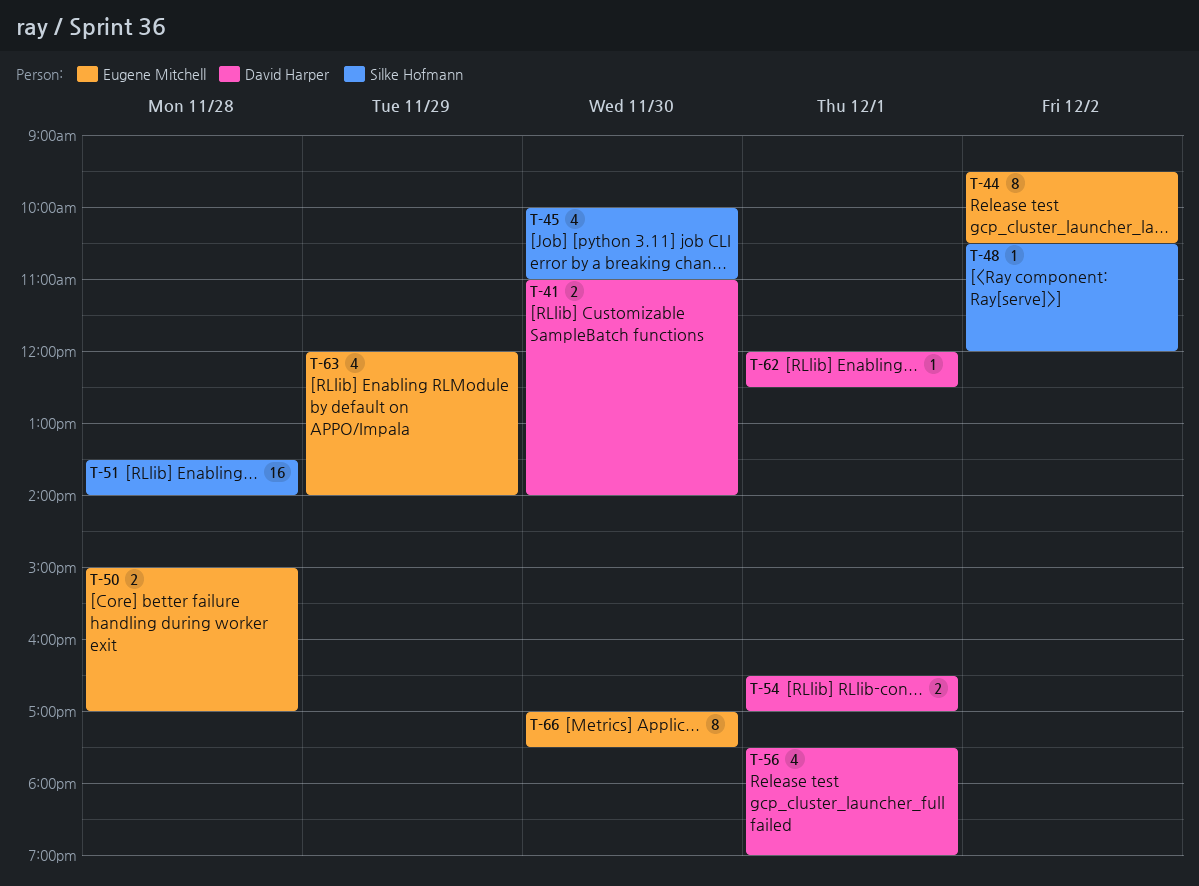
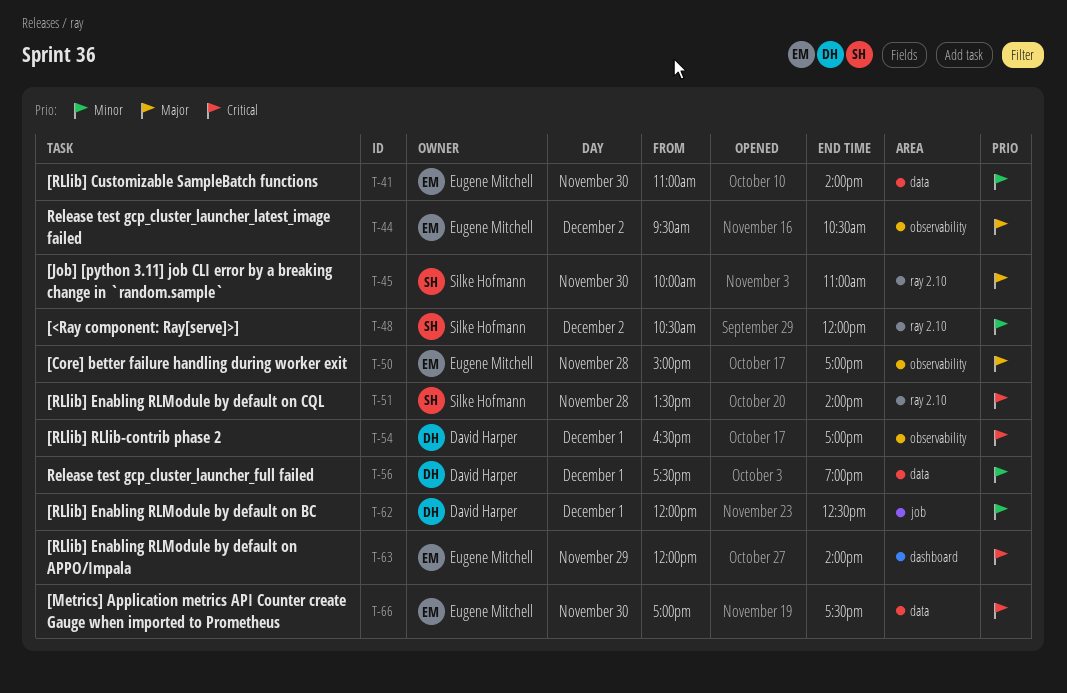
T-41, owner: David Harper -> Eugene Mitchell

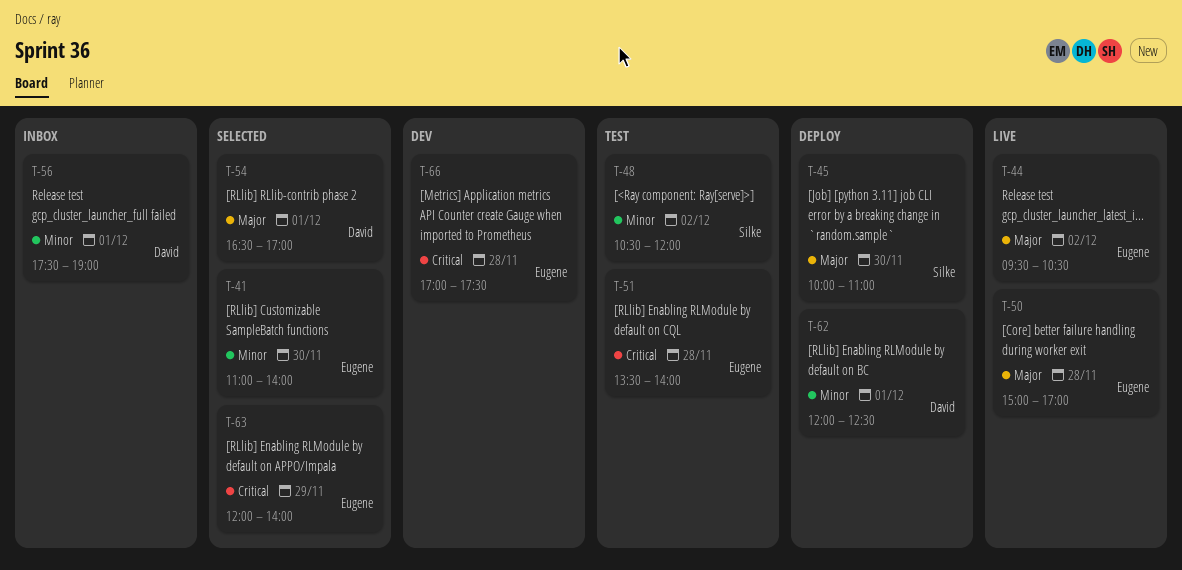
T-51, owner: Silke Hofmann -> Eugene Mitchell
T-54, priority: Critical -> Major
T-66, day: Nov 30 -> Nov 28

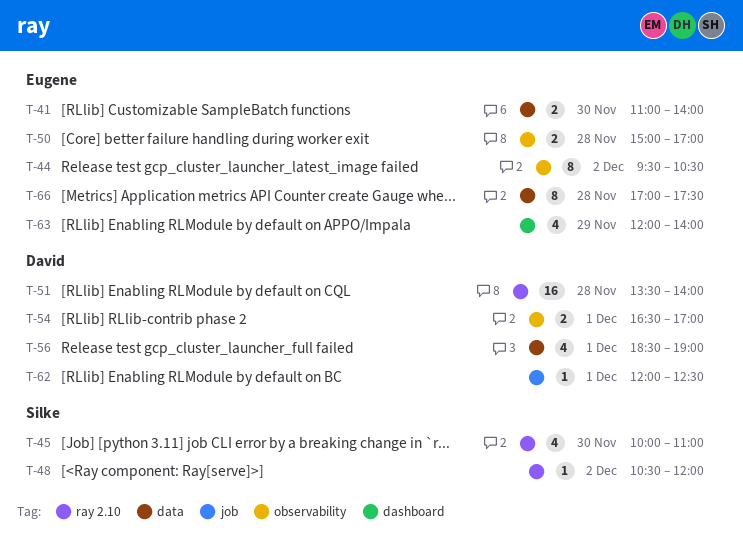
T-51, owner: Eugene -> David
T-56, begins: 17:30 -> 18:30

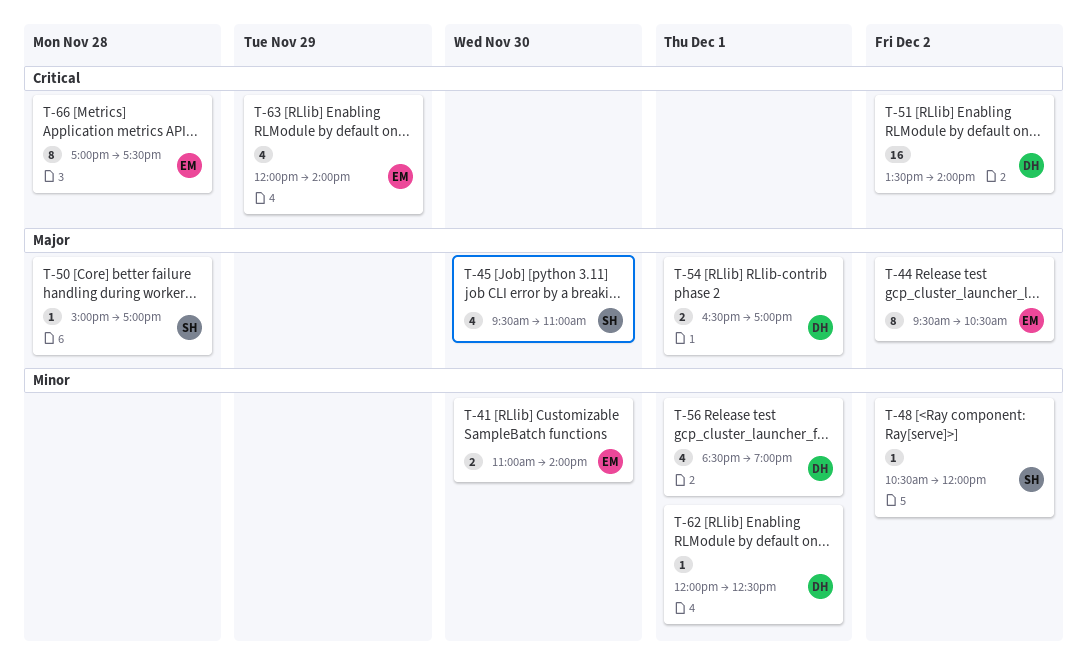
T-45, begins: 10:00 -> 09:30
T-50, owner: Eugene -> Silke
T-50, estimate: 2 -> 1
T-51, day: Nov 28 -> Dec 2

